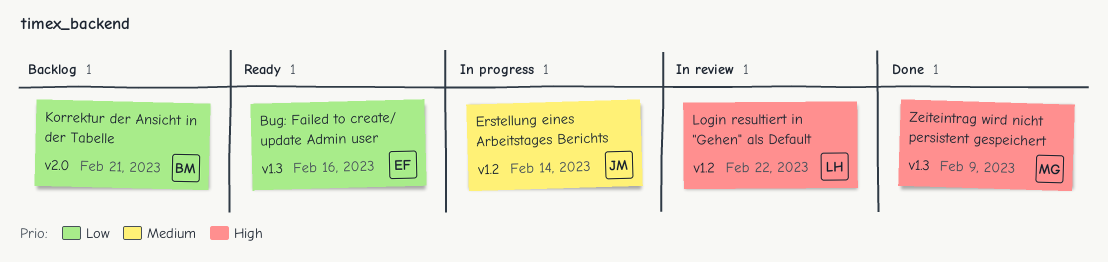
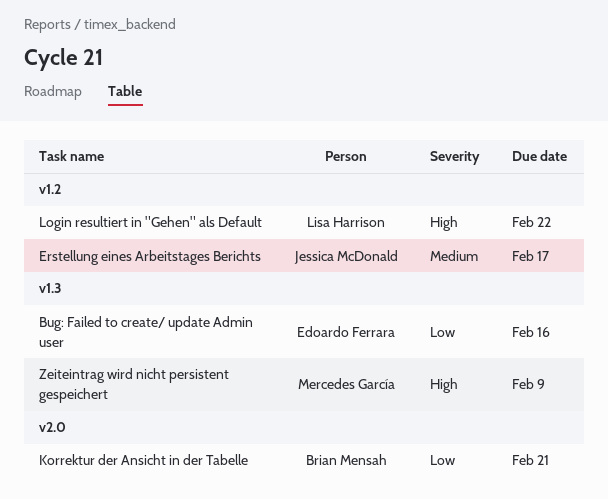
Erstellung eines Arbeitstages Berichts, due: Feb 14 -> Feb 17

